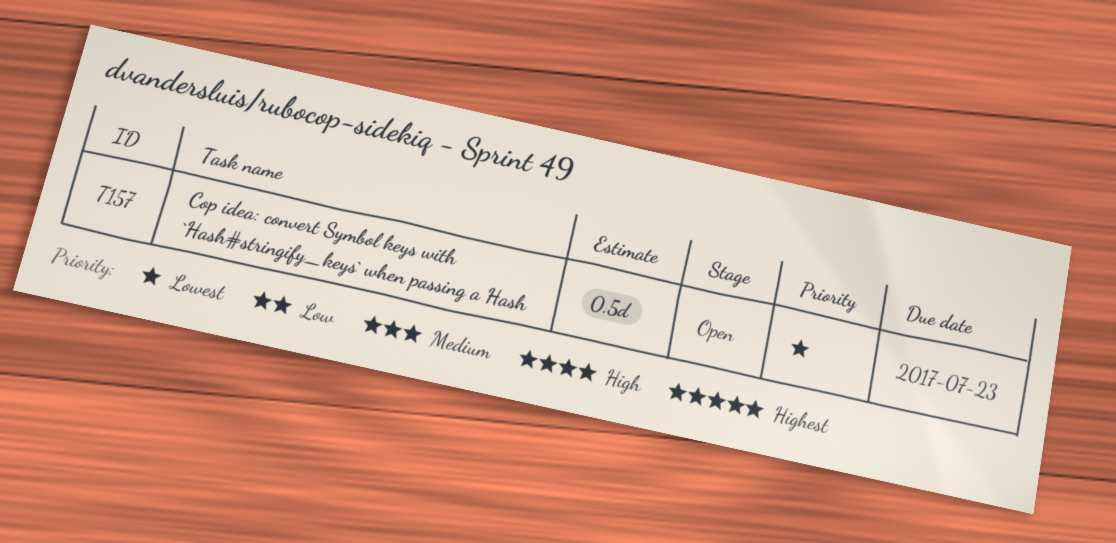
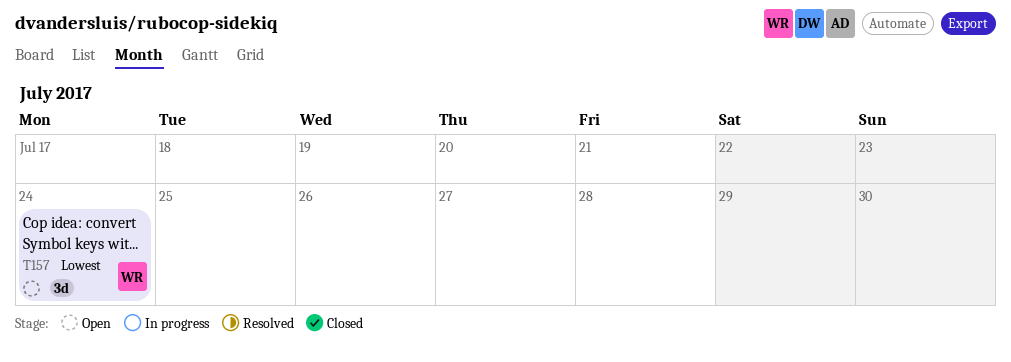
T157, estimate: 0.5d -> 3d
T157, due: Jul 23 -> Jul 24

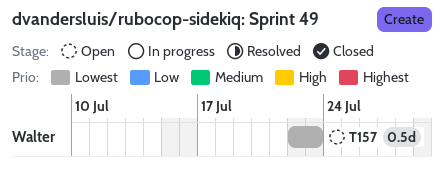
T157, estimate: 3d -> 0.5d
T157, due: Jul 24 -> Jul 23

